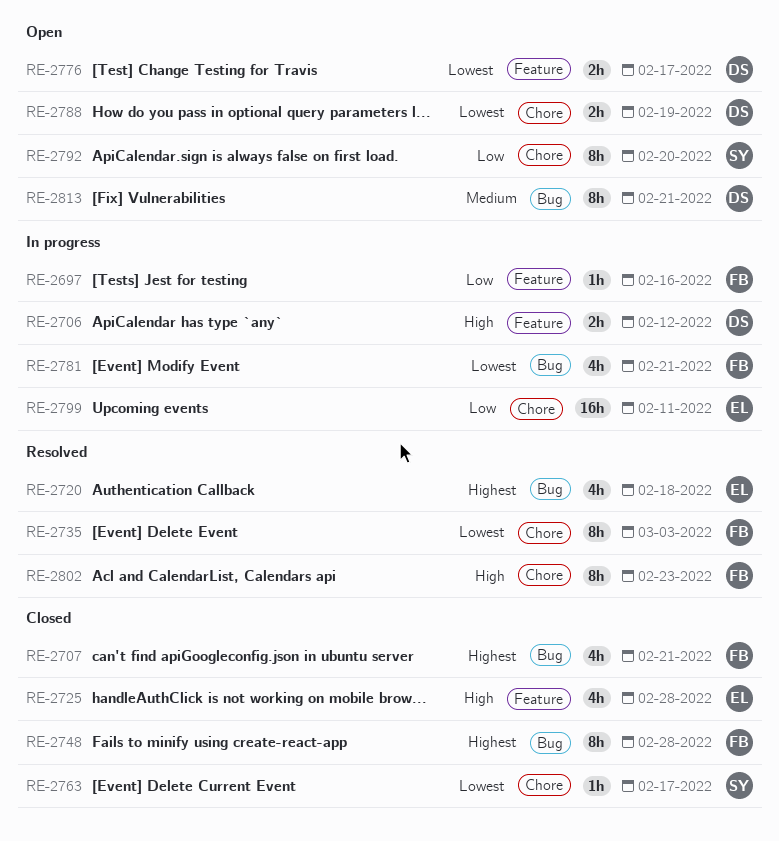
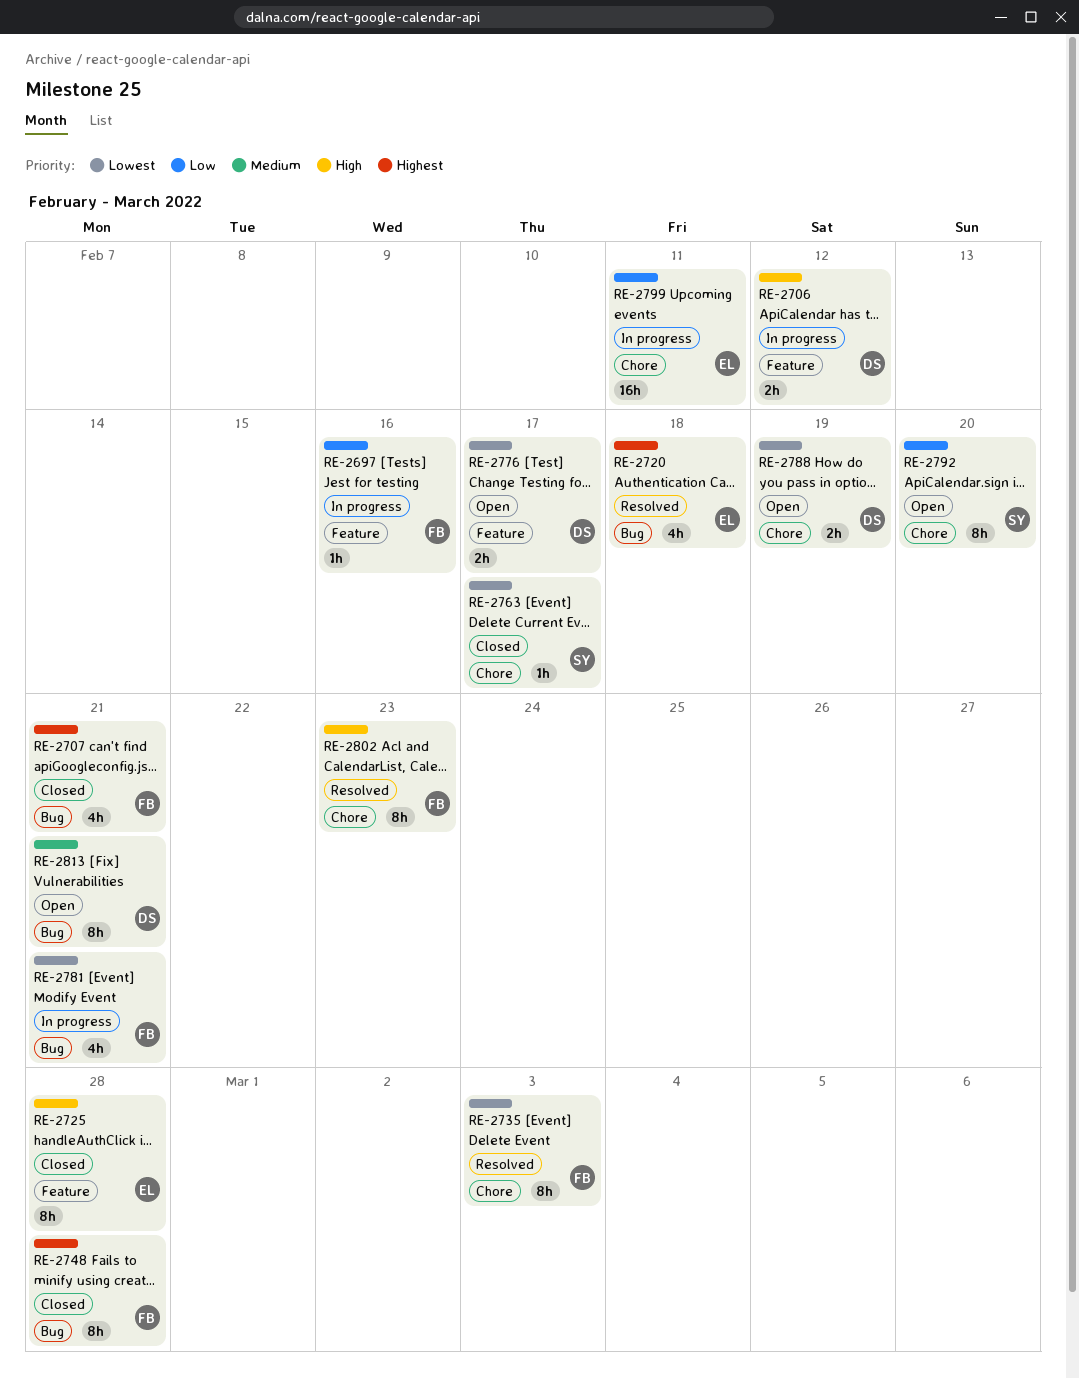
RE-2725, estimate: 4h -> 8h

